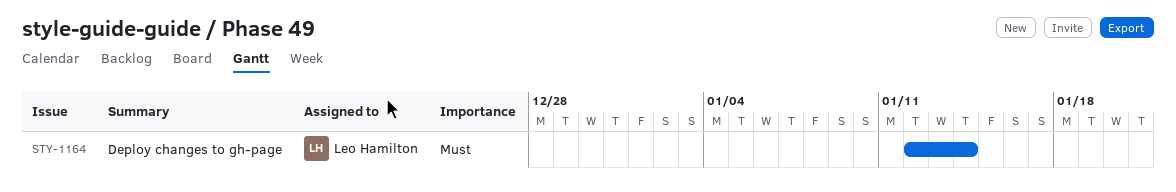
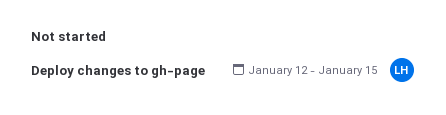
Deploy changes to gh-page, due: Jan 14 -> Jan 15

